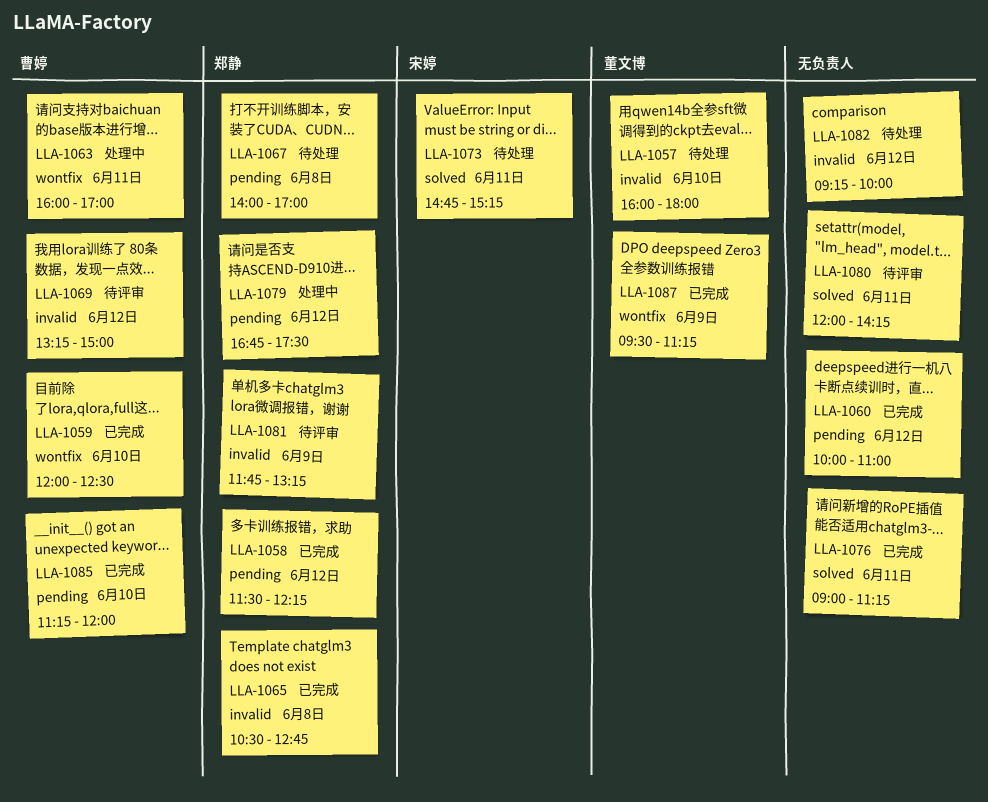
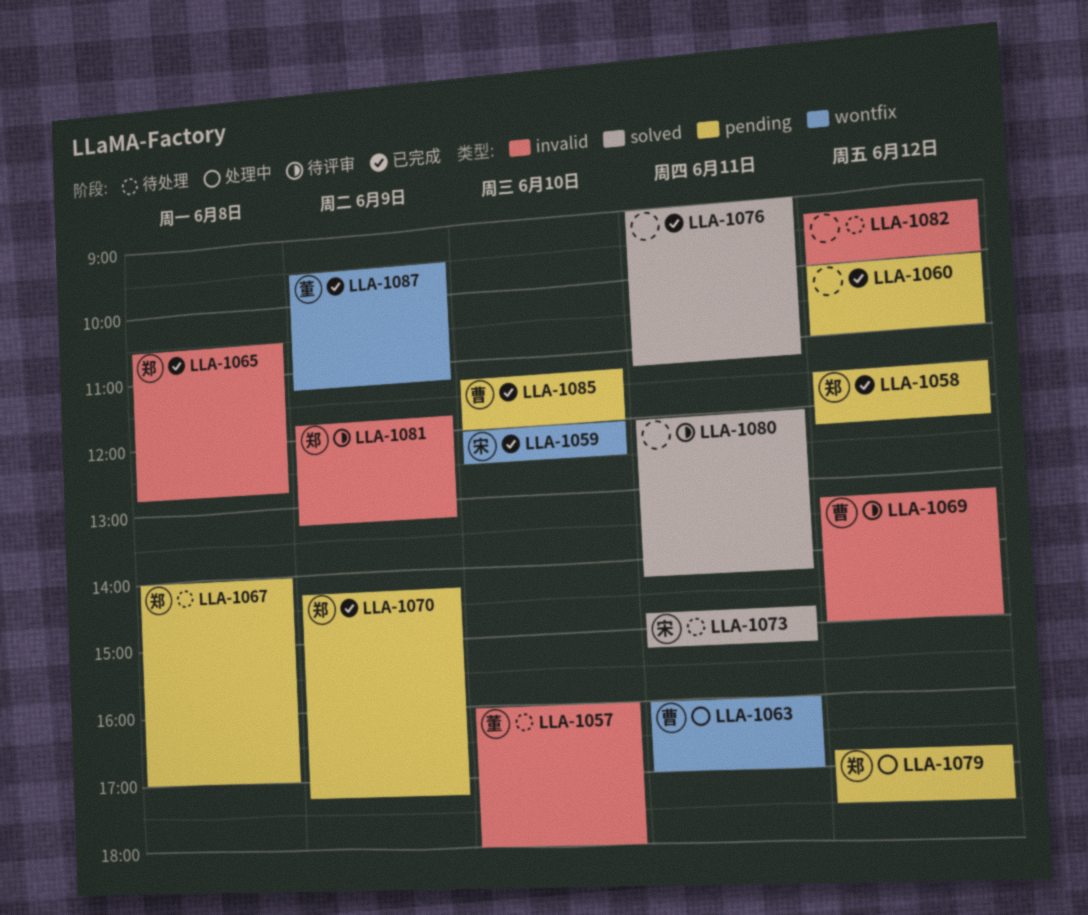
LLA-1059, owner: 曹婷 -> 宋婷
LLA-1070: none -> present

